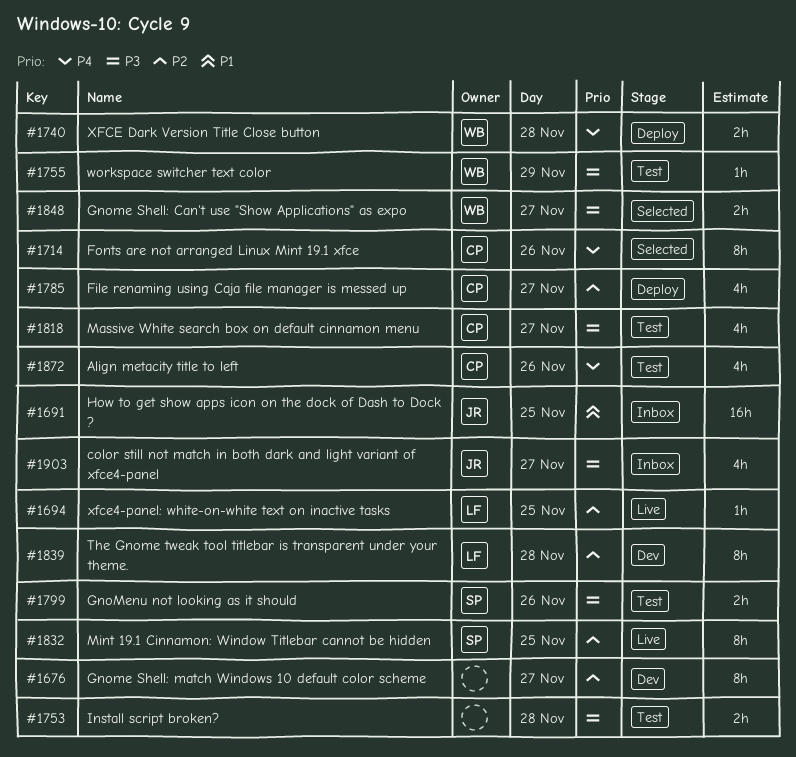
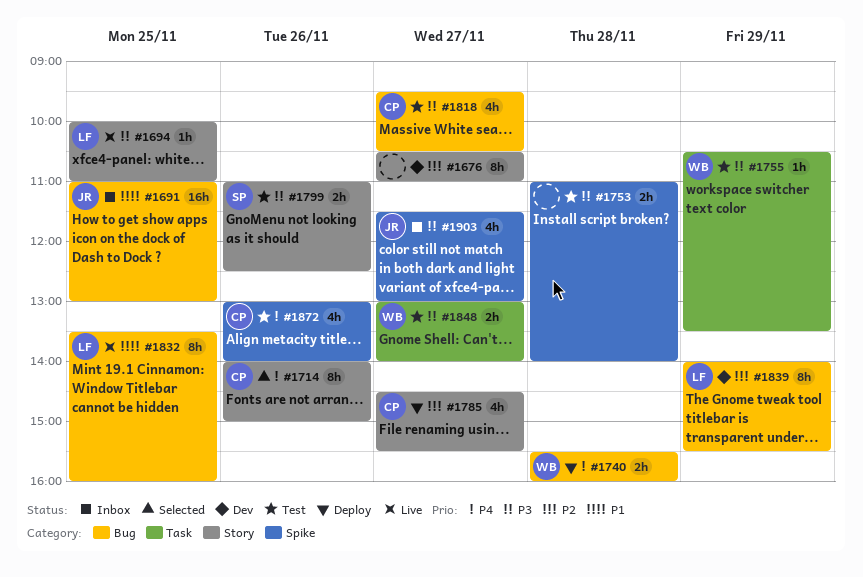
#1694, priority: P2 -> P3
#1832, owner: SP -> LF
#1832, priority: P2 -> P1
#1839, day: Nov 28 -> Nov 29
#1848, status: Selected -> Test

